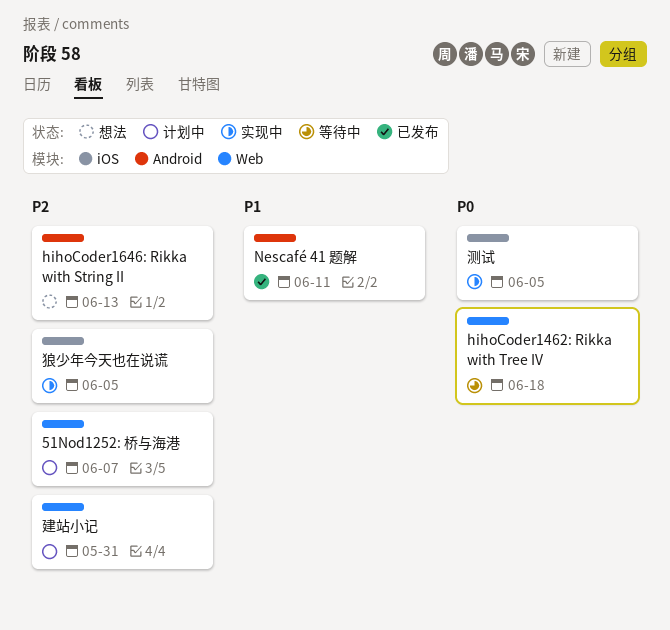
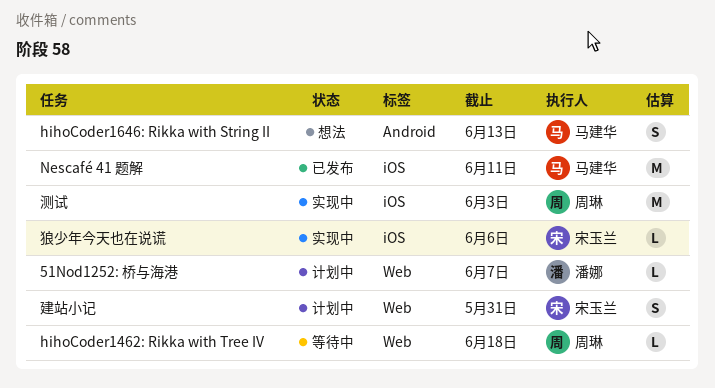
Nescafé 41 题解, label: Android -> iOS
测试, due: Jun 5 -> Jun 3
狼少年今天也在说谎, due: Jun 5 -> Jun 6

